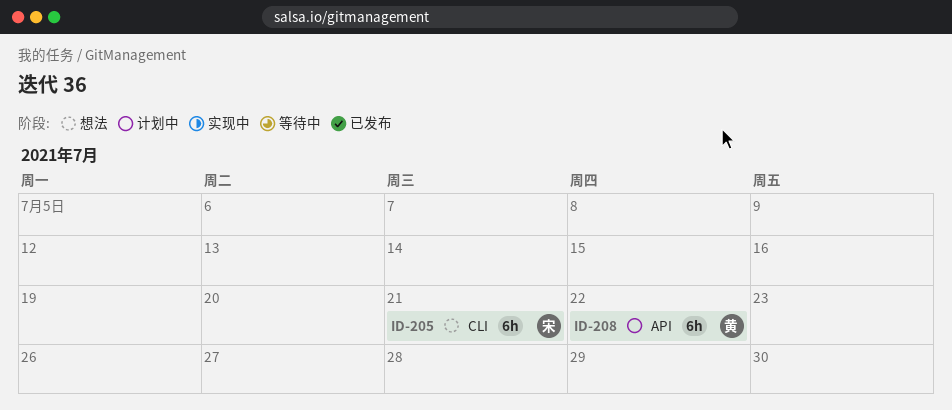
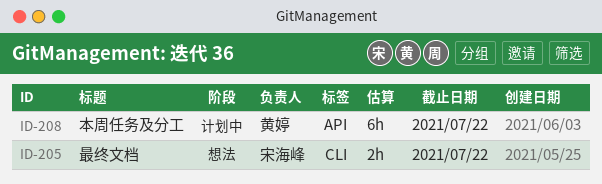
ID-205, estimate: 6h -> 2h
ID-205, due: Jul 21 -> Jul 22

